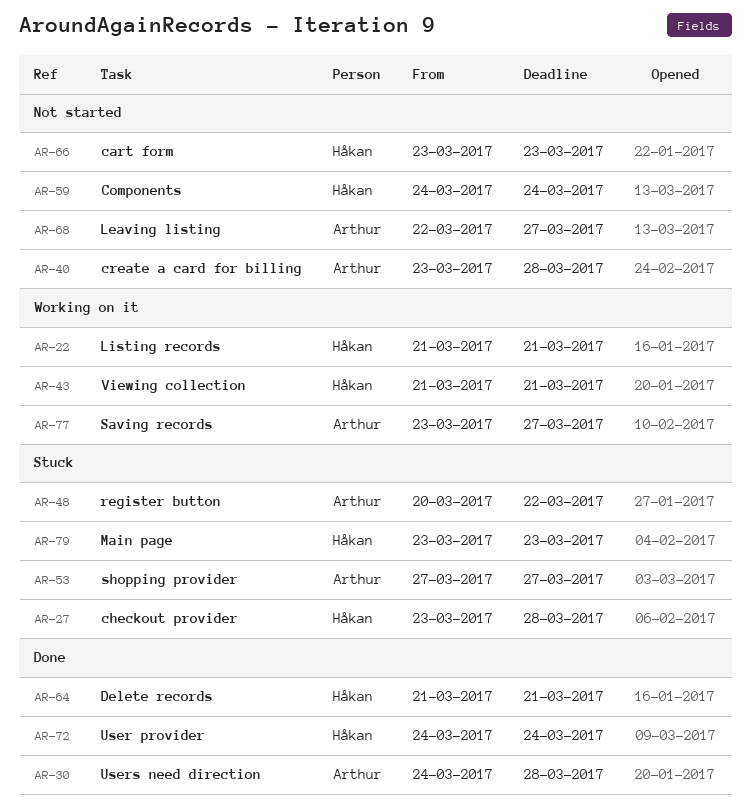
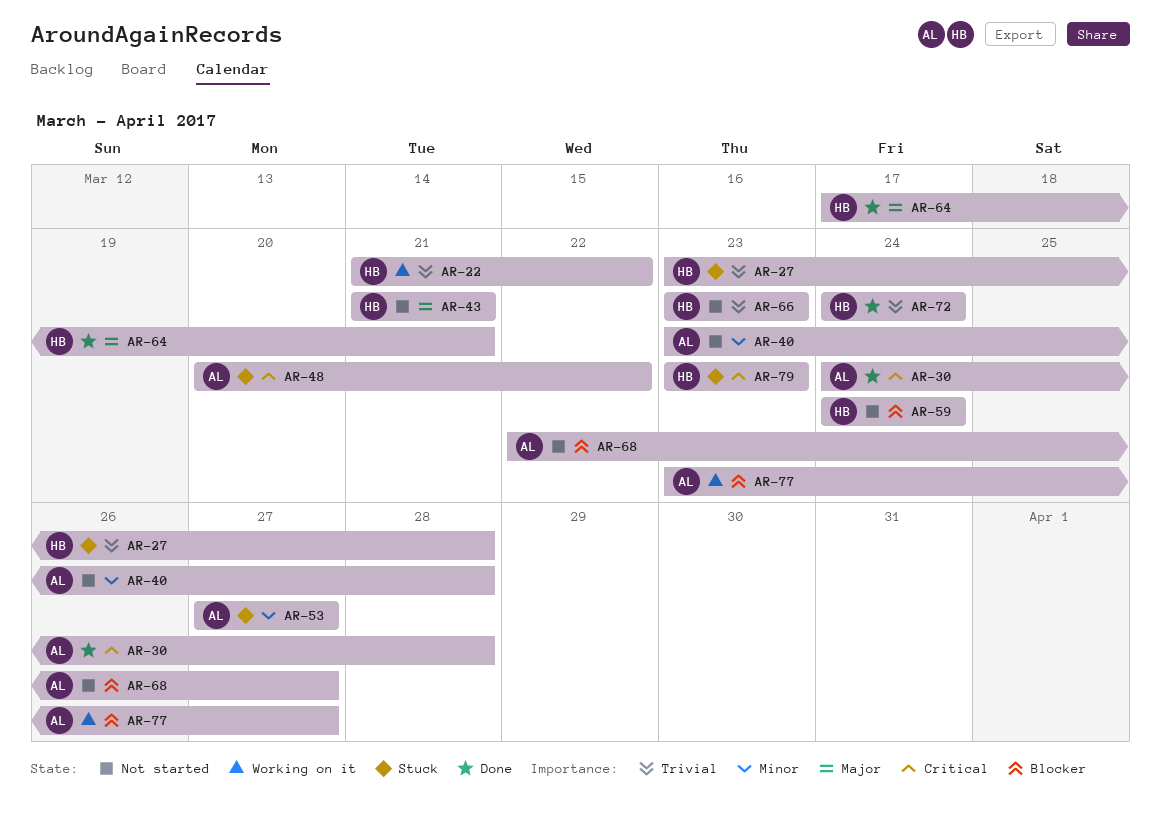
AR-22, due: Mar 21 -> Mar 22
AR-43, status: Working on it -> Not started
AR-64, start: Mar 21 -> Mar 17

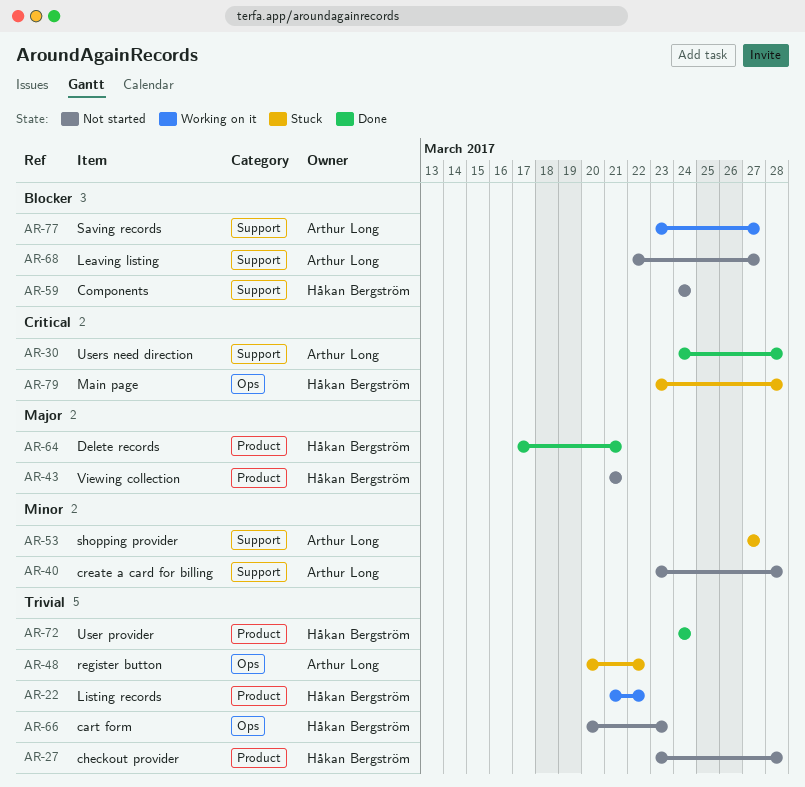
AR-27, status: Stuck -> Not started
AR-48, priority: Critical -> Trivial
AR-66, start: Mar 23 -> Mar 20
AR-79, due: Mar 23 -> Mar 28

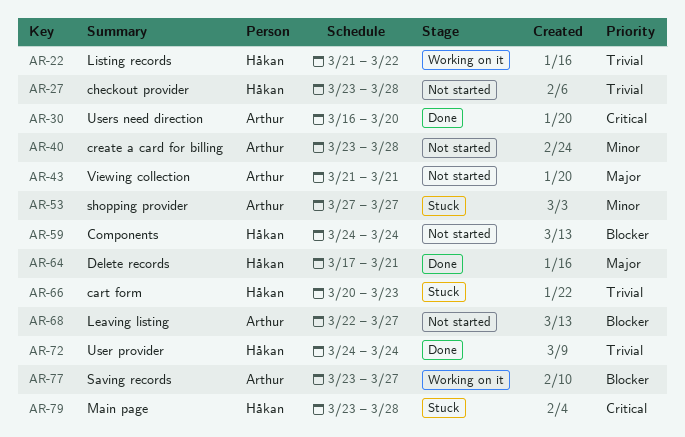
AR-30, start: Mar 24 -> Mar 16
AR-30, due: Mar 28 -> Mar 20
AR-43, owner: Håkan Bergström -> Arthur Long
AR-48: present -> none
AR-66, status: Not started -> Stuck

